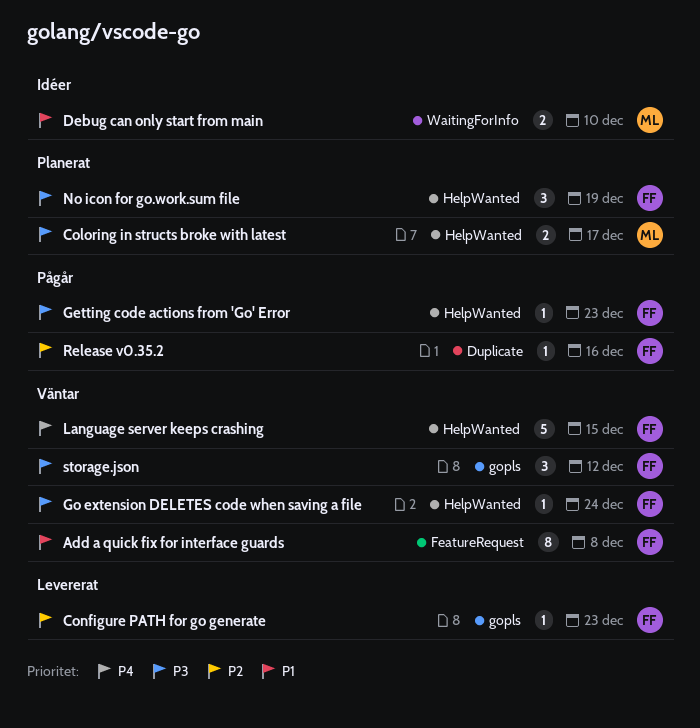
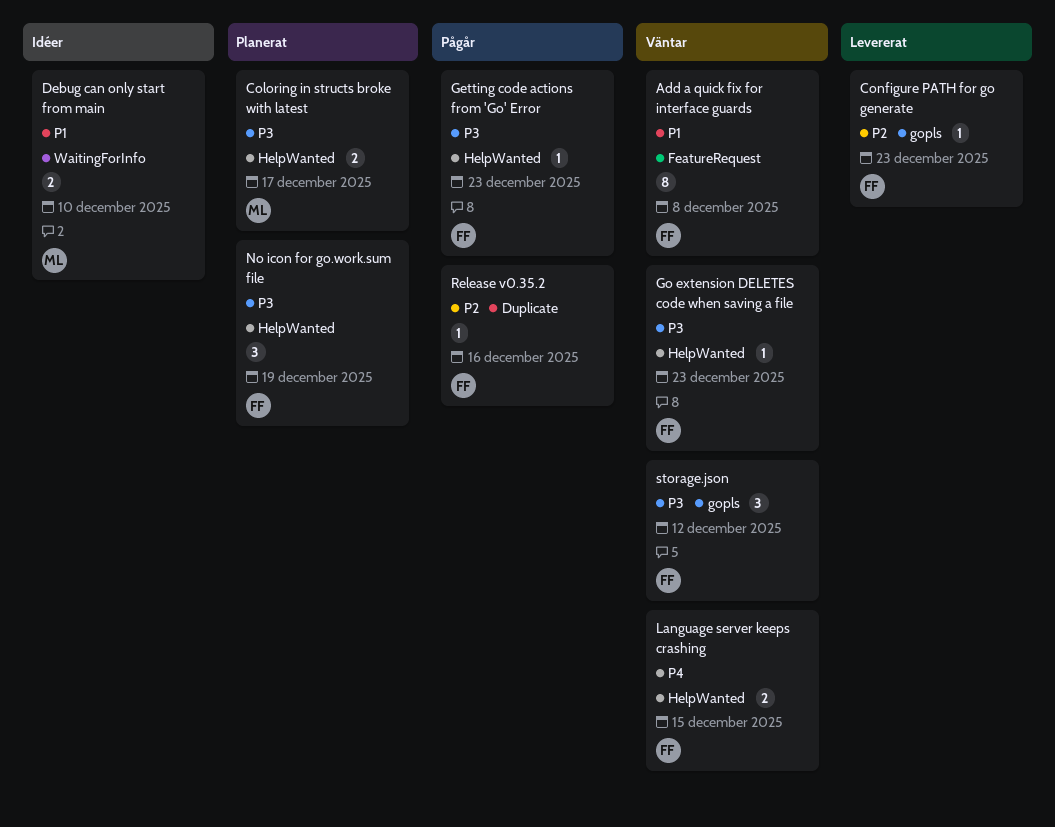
Go extension DELETES code when saving a file, due: Dec 24 -> Dec 23
Language server keeps crashing, estimate: 5 -> 2

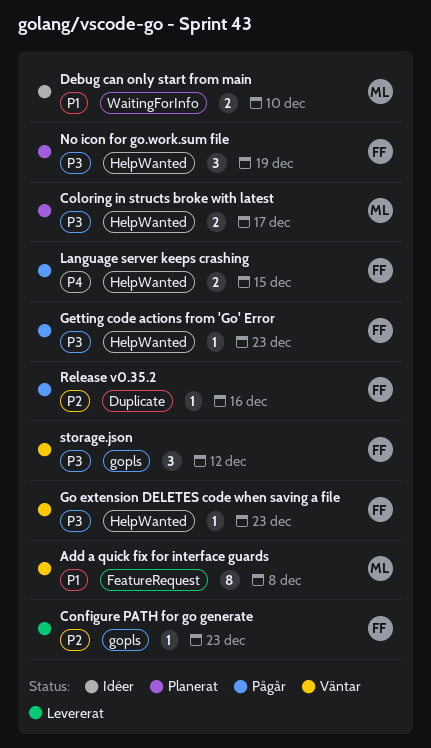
Add a quick fix for interface guards, owner: FF -> ML
Language server keeps crashing, status: Väntar -> Pågår

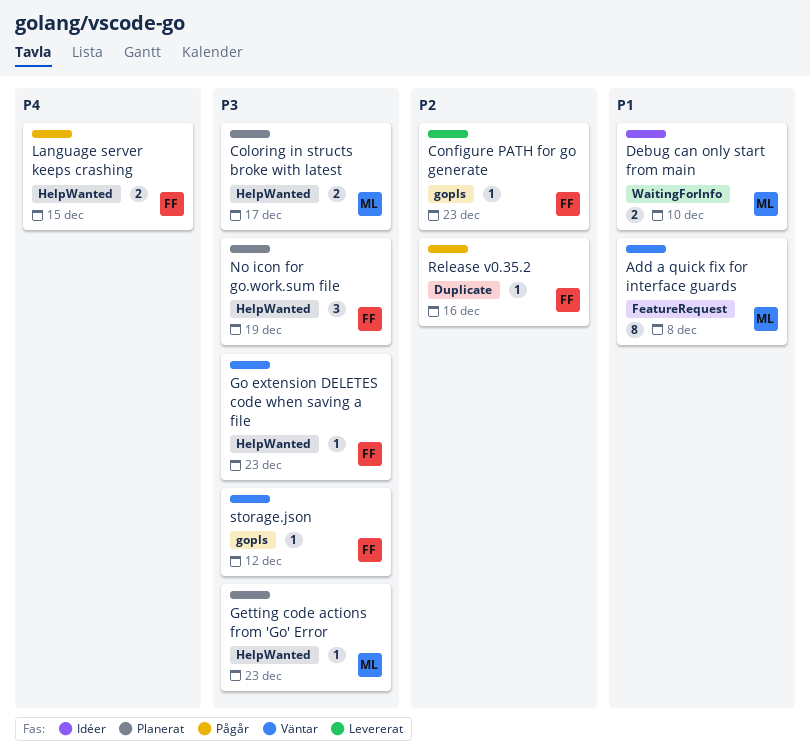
Getting code actions from 'Go' Error, status: Pågår -> Planerat
Getting code actions from 'Go' Error, owner: FF -> ML
storage.json, estimate: 3 -> 1

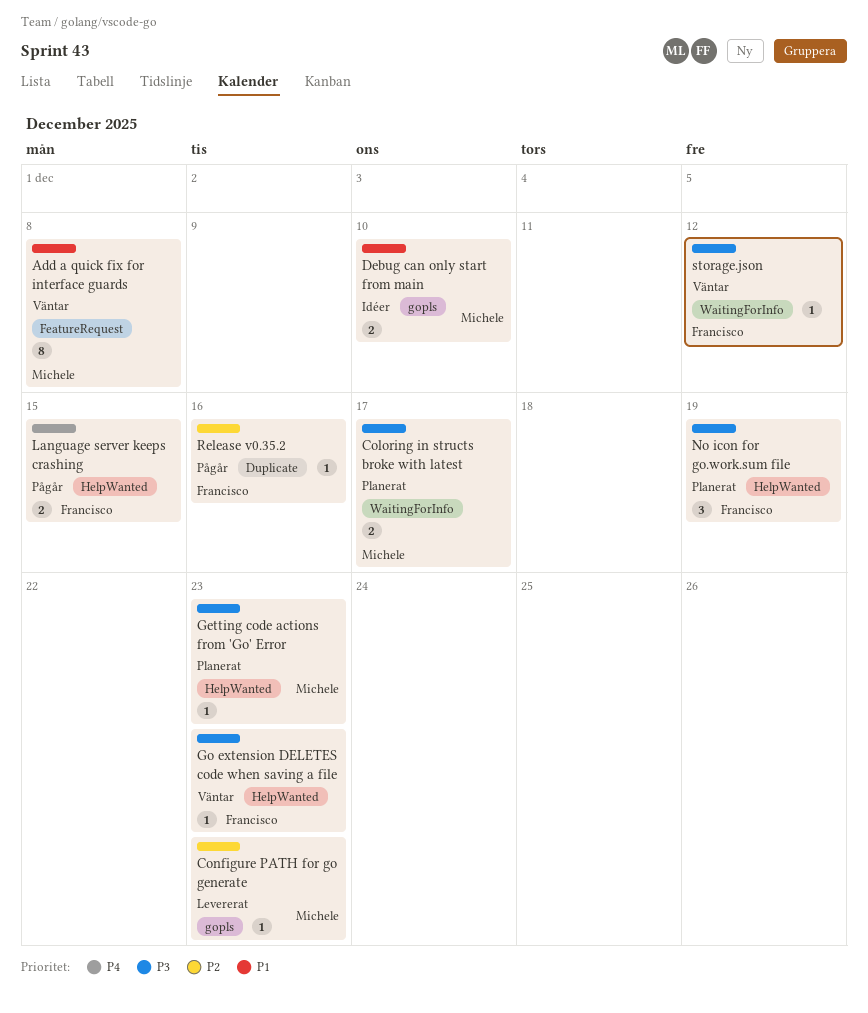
Coloring in structs broke with latest, label: HelpWanted -> WaitingForInfo
Configure PATH for go generate, owner: Francisco -> Michele
Debug can only start from main, label: WaitingForInfo -> gopls
storage.json, label: gopls -> WaitingForInfo

